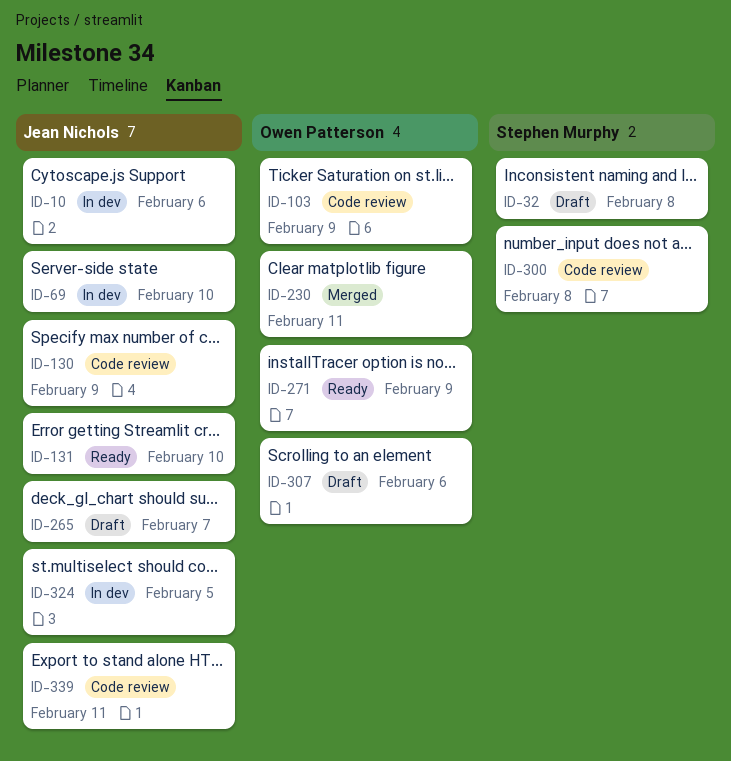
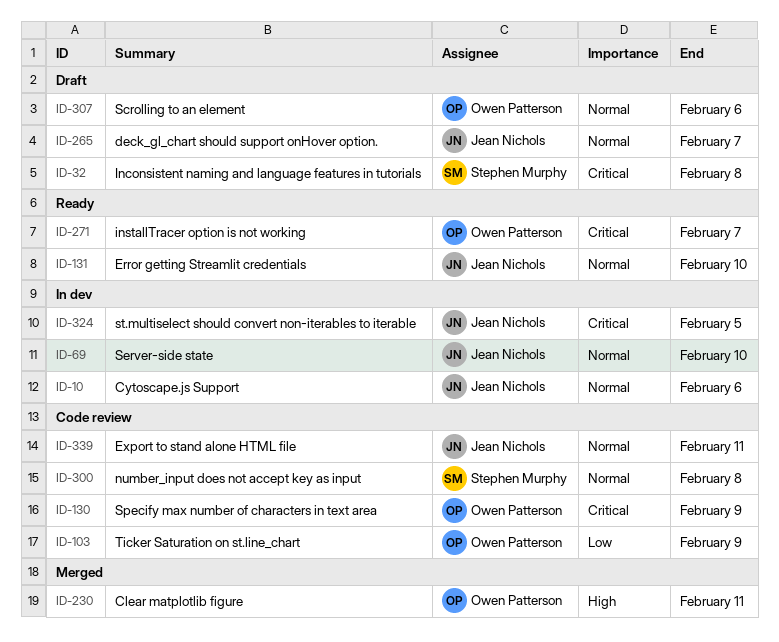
ID-130, owner: Jean Nichols -> Owen Patterson
ID-271, due: Feb 9 -> Feb 7

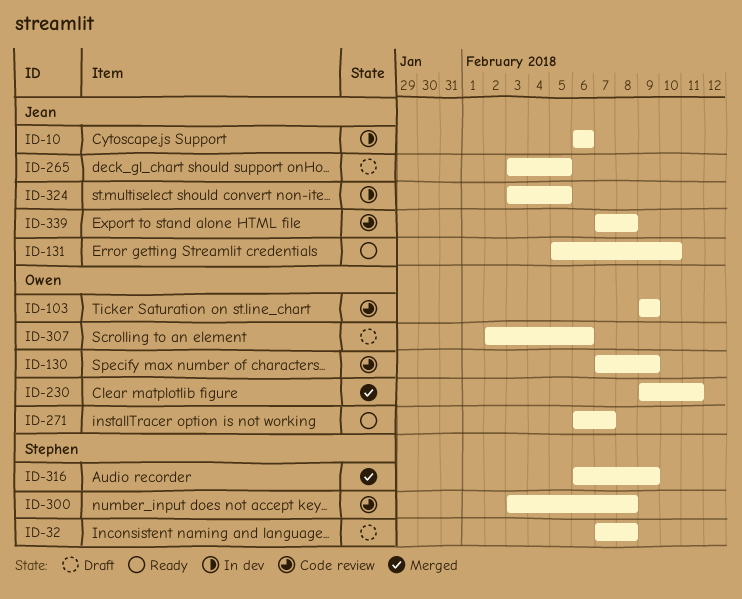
ID-69: present -> none
ID-265, due: Feb 7 -> Feb 5
ID-316: none -> present
ID-339, due: Feb 11 -> Feb 8

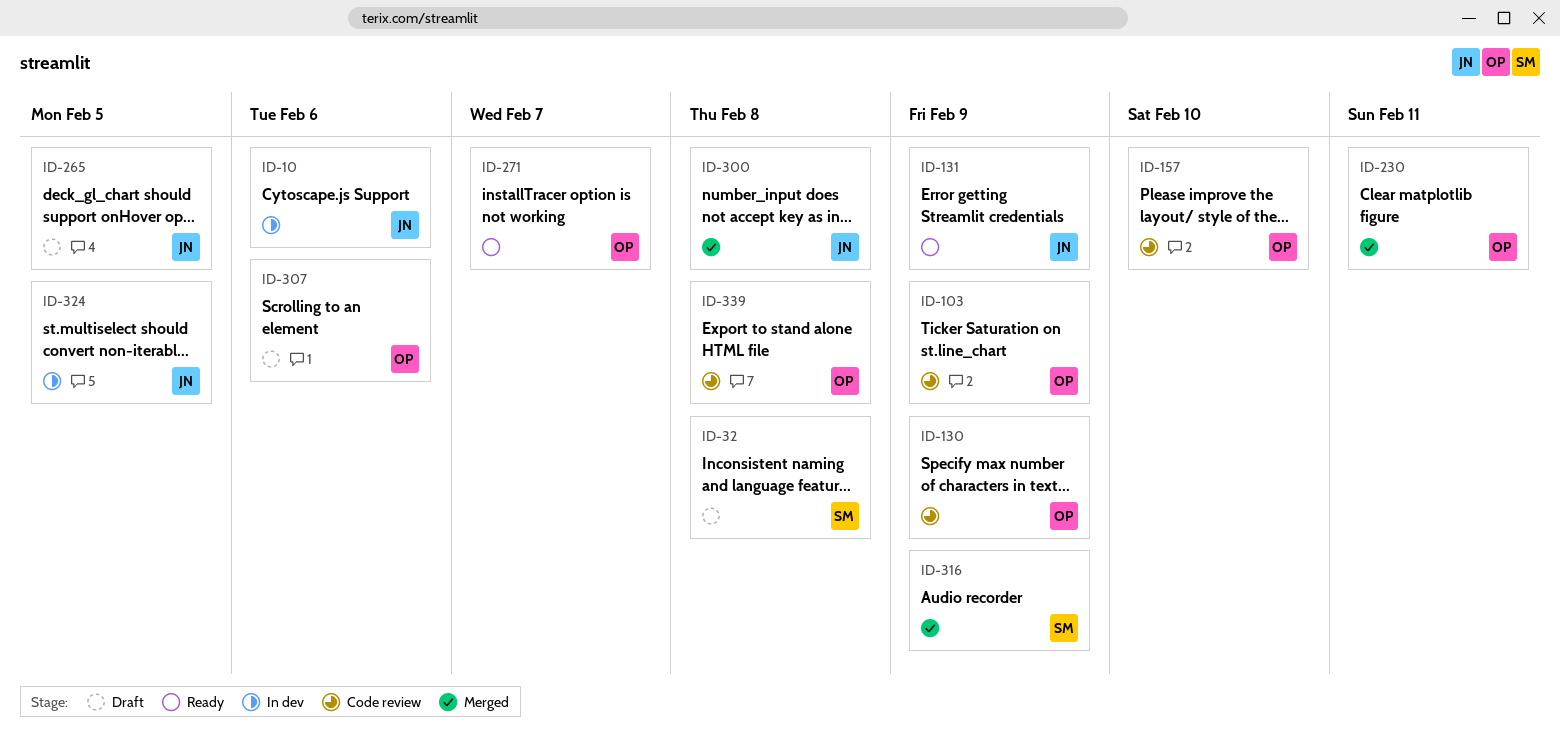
ID-131, due: Feb 10 -> Feb 9
ID-157: none -> present
ID-300, status: Code review -> Merged
ID-300, owner: Stephen -> Jean
ID-339, owner: Jean -> Owen

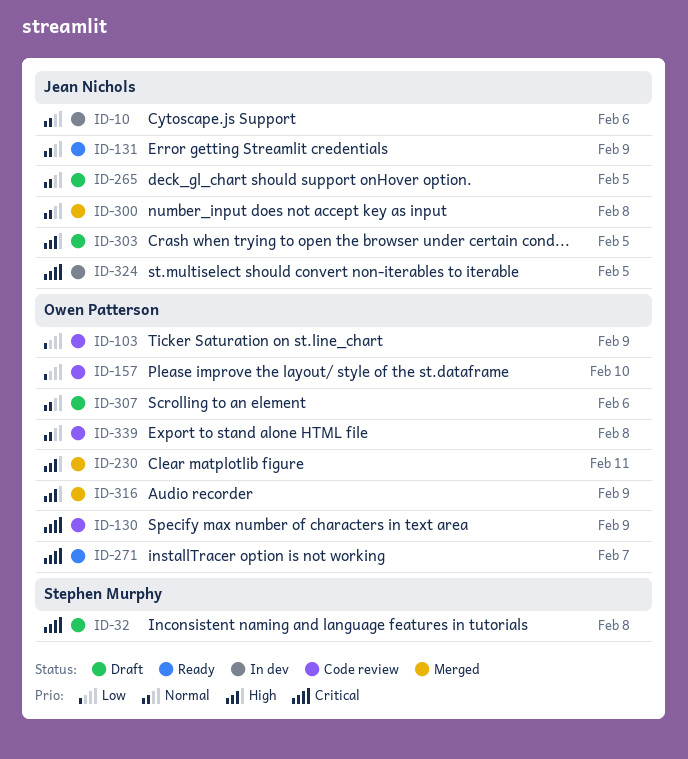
ID-303: none -> present
ID-316, owner: Stephen Murphy -> Owen Patterson

